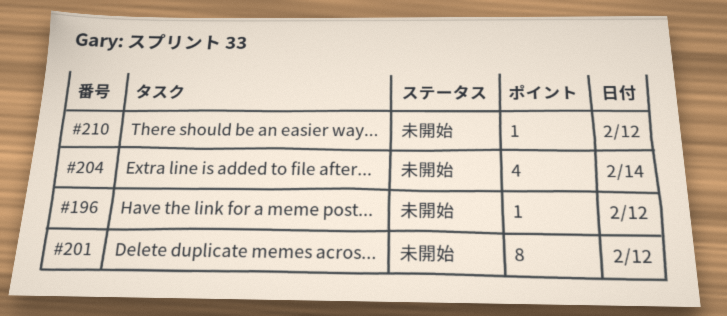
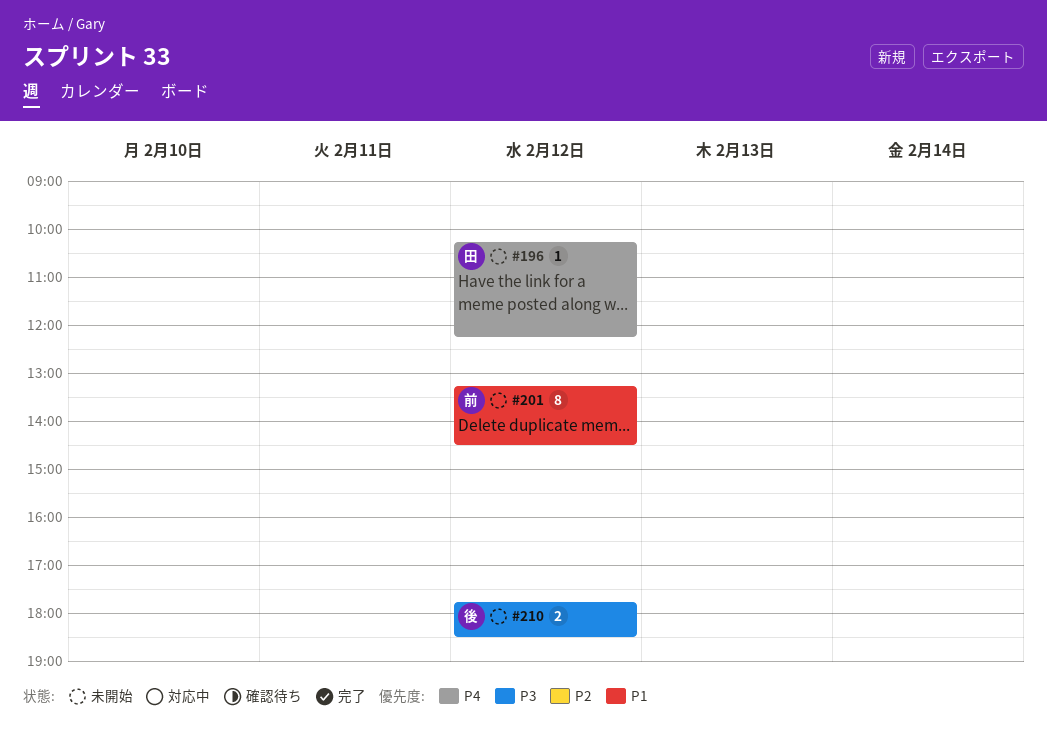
#204: present -> none
#210, estimate: 1 -> 2

